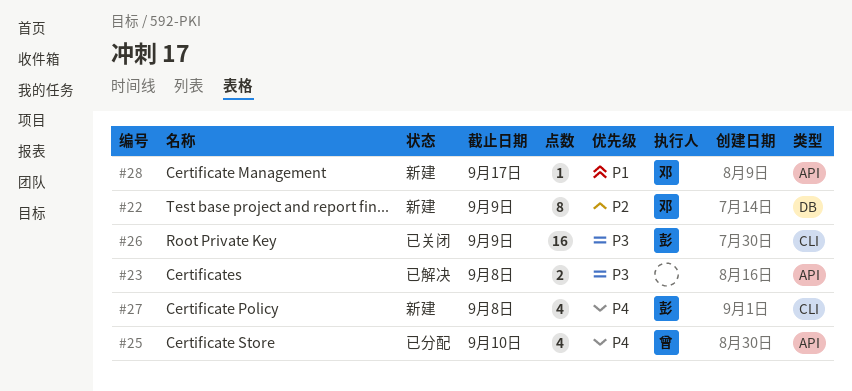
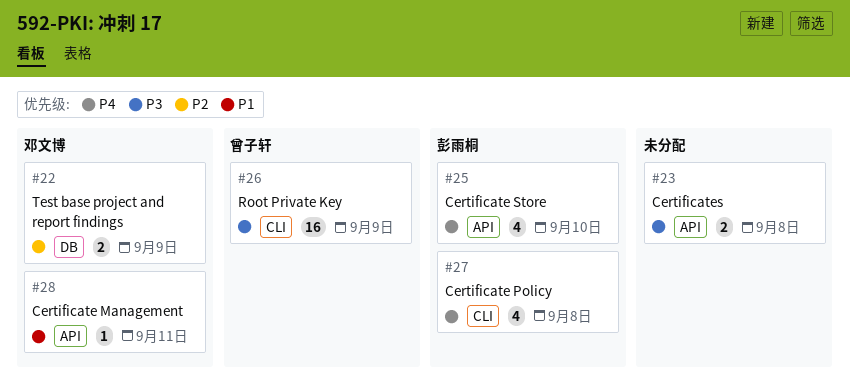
#22, estimate: 8 -> 2
#25, owner: 曾子轩 -> 彭雨桐
#26, owner: 彭雨桐 -> 曾子轩
#28, due: Sep 17 -> Sep 11

